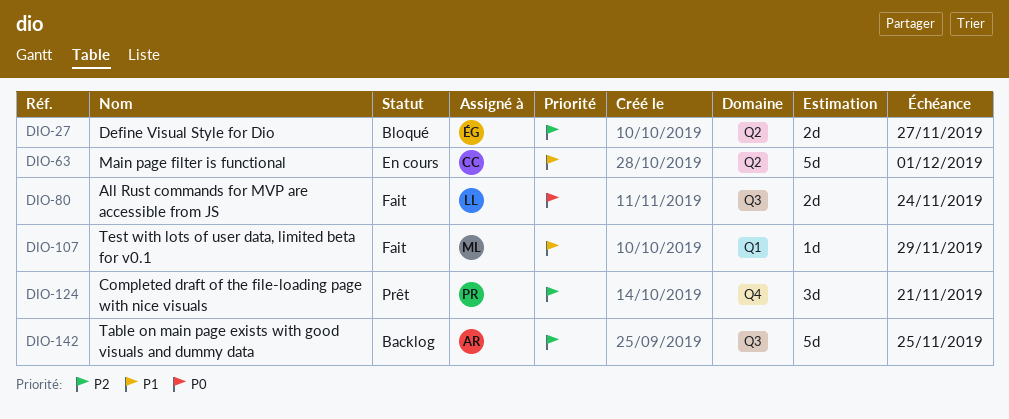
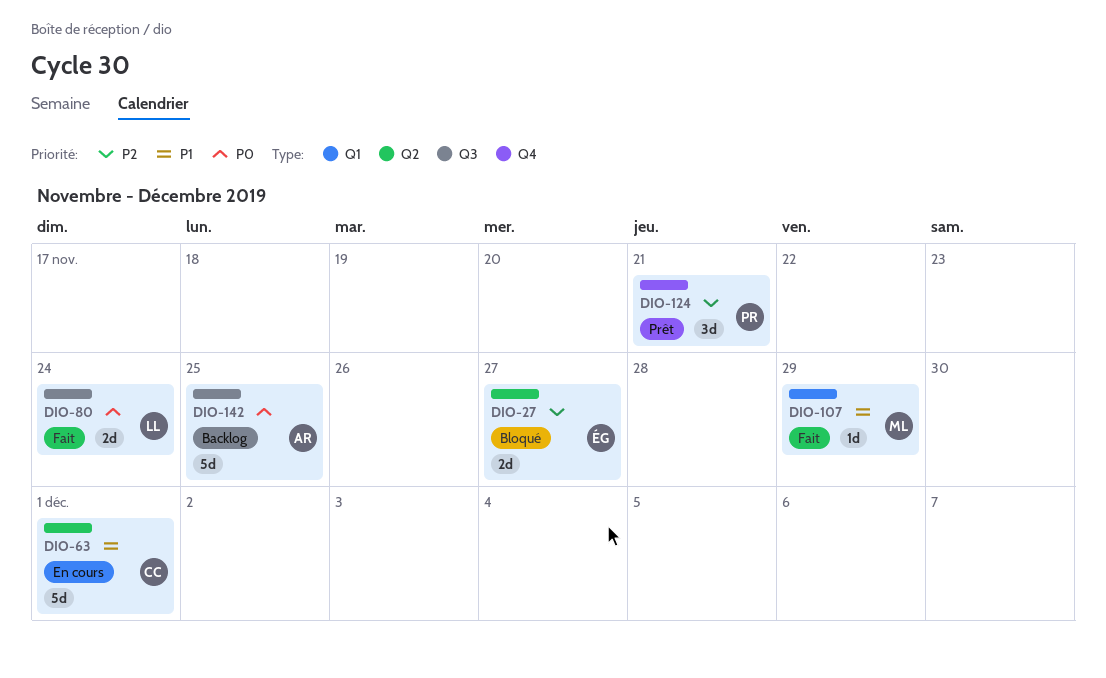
DIO-142, priority: P2 -> P0

